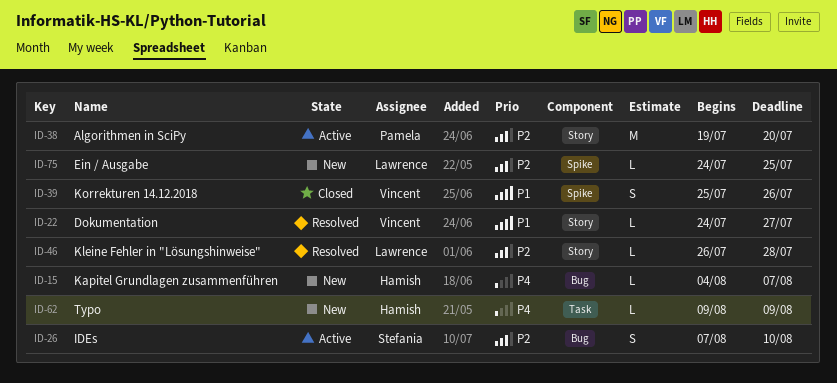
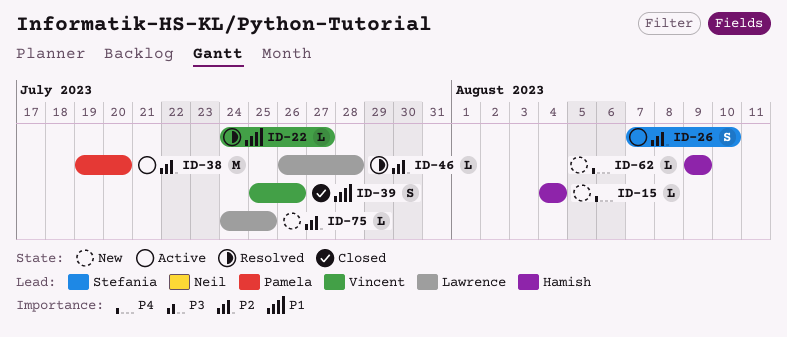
ID-15, due: Aug 7 -> Aug 4

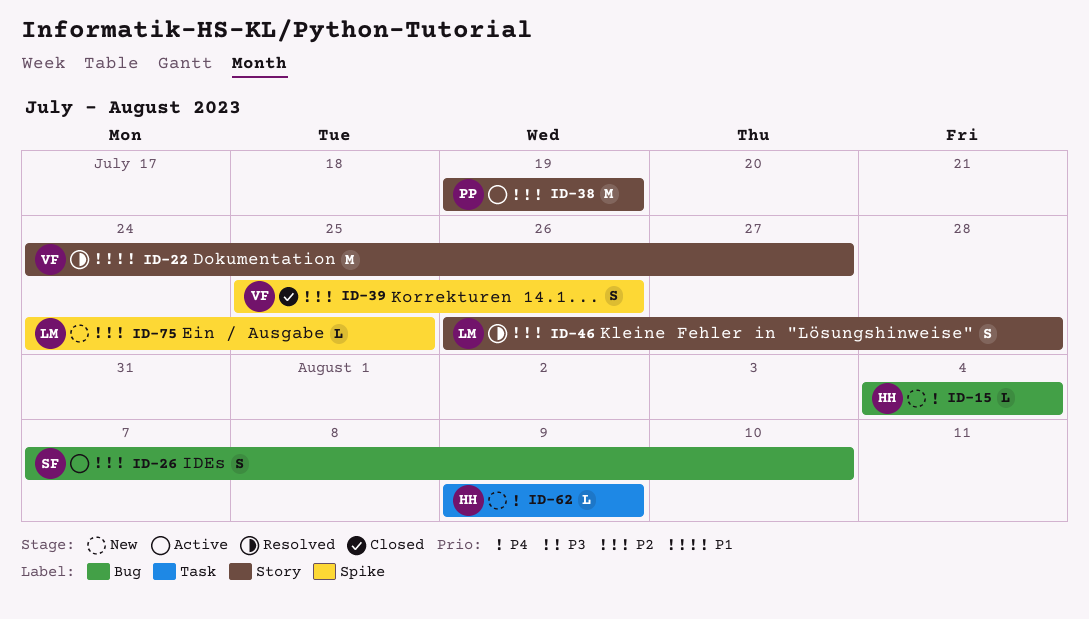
ID-22, estimate: L -> M
ID-38, due: Jul 20 -> Jul 19
ID-39, priority: P1 -> P2
ID-46, estimate: L -> S

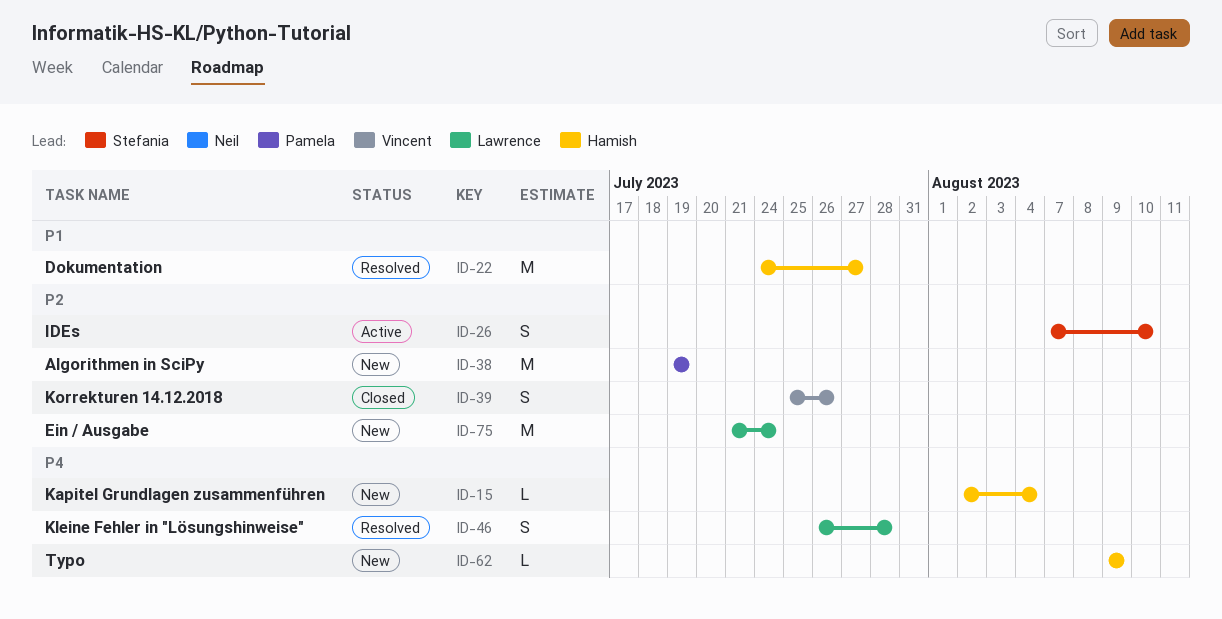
ID-15, start: Aug 4 -> Aug 2
ID-22, owner: Vincent -> Hamish
ID-38, status: Active -> New
ID-46, priority: P2 -> P4
ID-75, estimate: L -> M
ID-75, start: Jul 24 -> Jul 21
ID-75, due: Jul 25 -> Jul 24

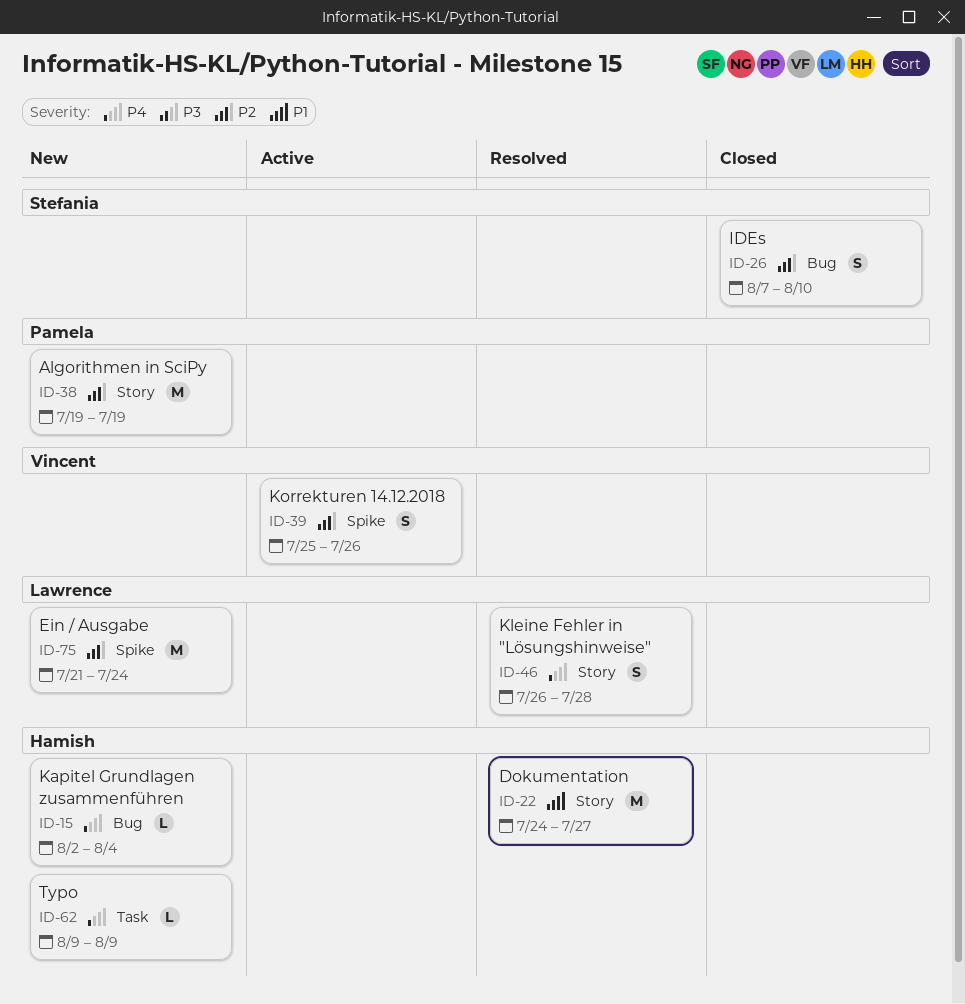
ID-26, status: Active -> Closed
ID-39, status: Closed -> Active

